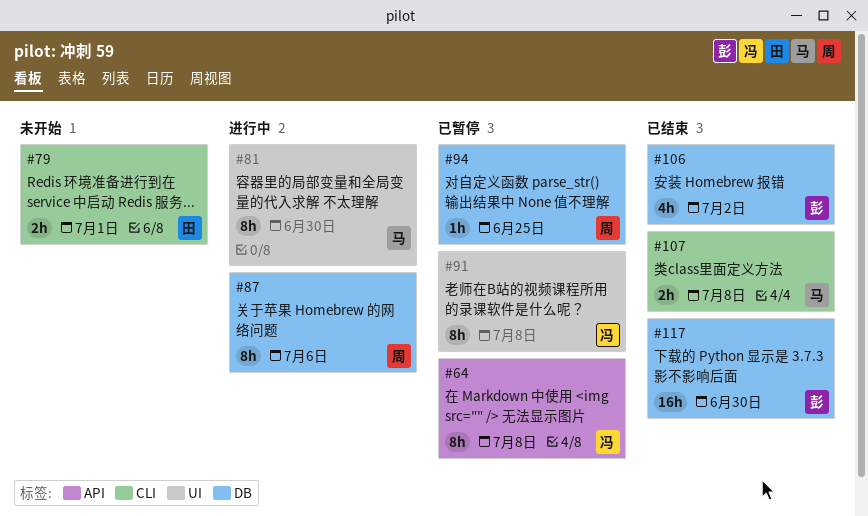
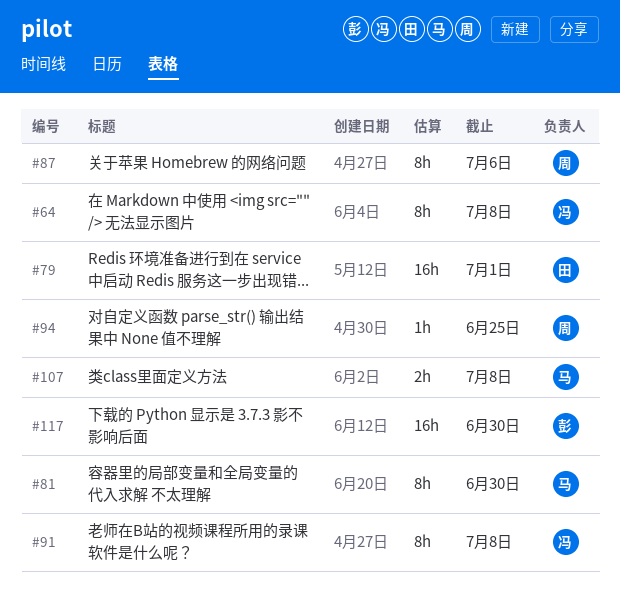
#79, estimate: 2h -> 16h
#106: present -> none

